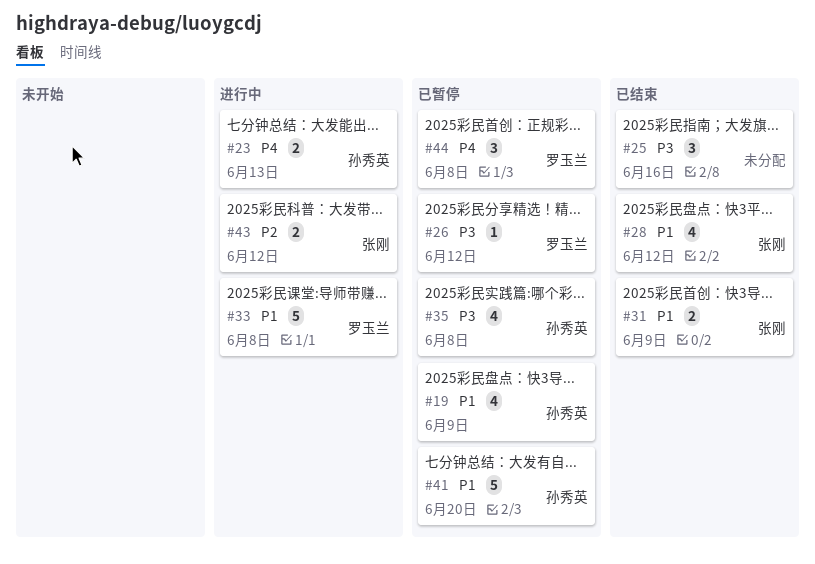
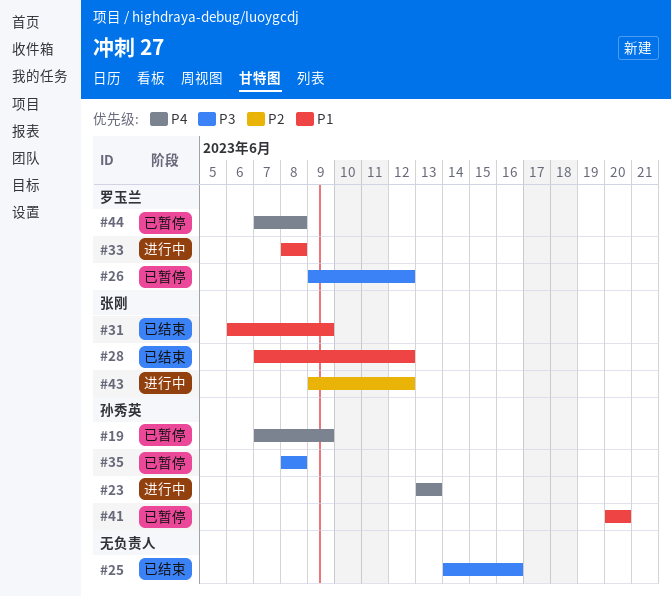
#19, priority: P1 -> P4

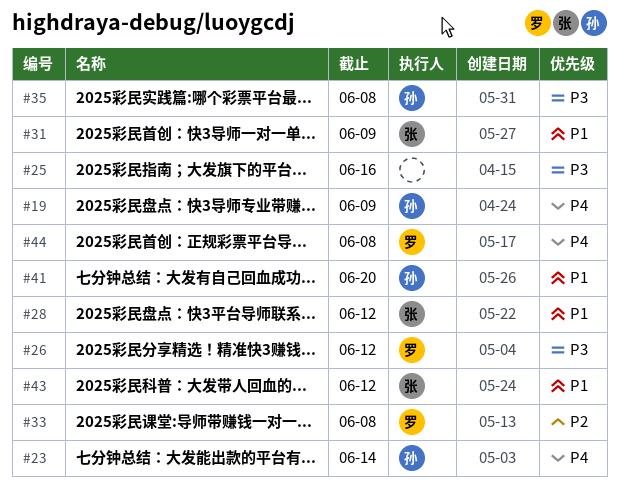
#23, due: Jun 13 -> Jun 14
#33, priority: P1 -> P2
#43, priority: P2 -> P1

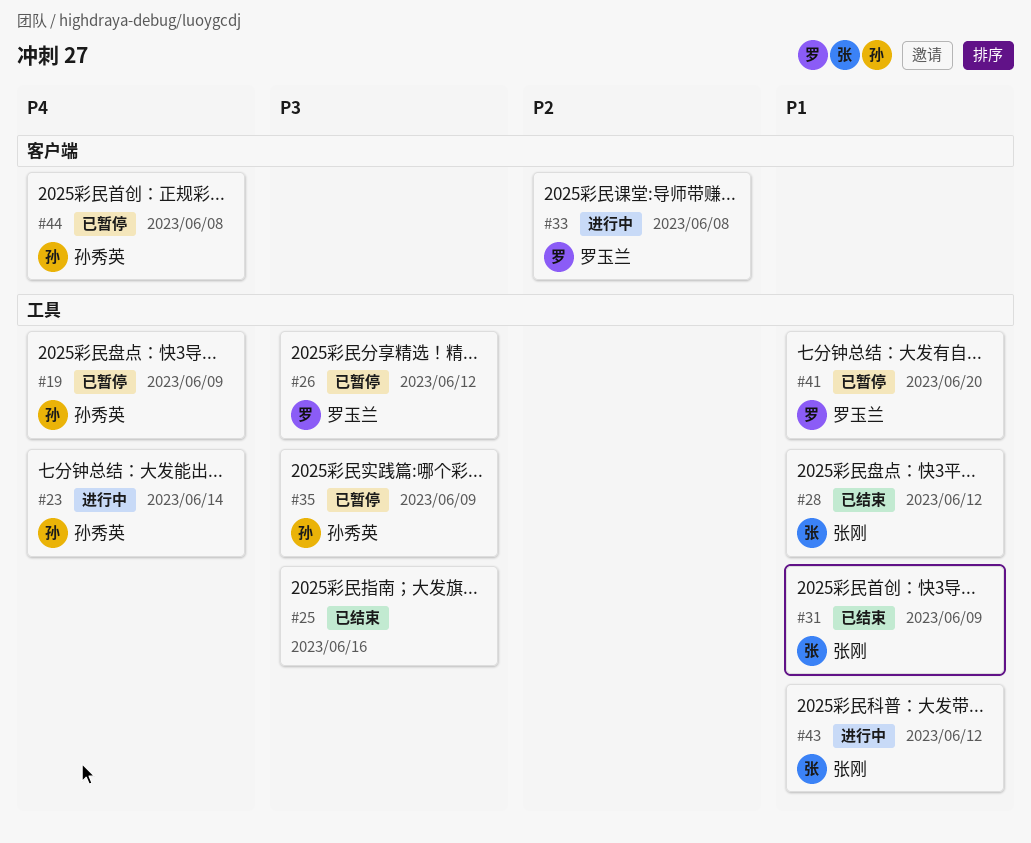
#35, due: Jun 8 -> Jun 9
#41, owner: 孙秀英 -> 罗玉兰
#44, owner: 罗玉兰 -> 孙秀英

